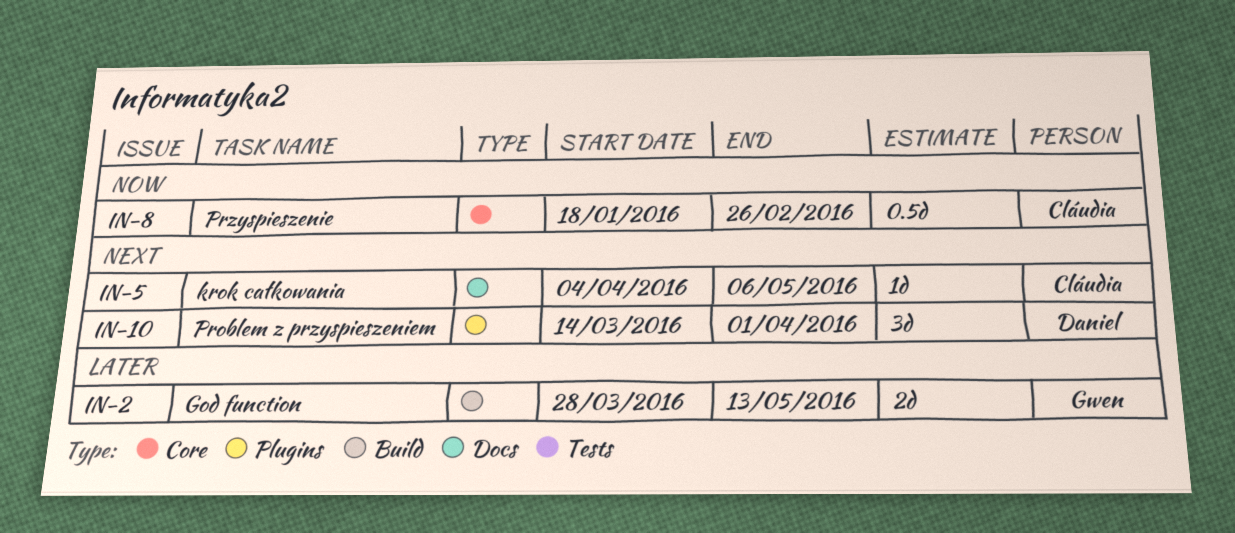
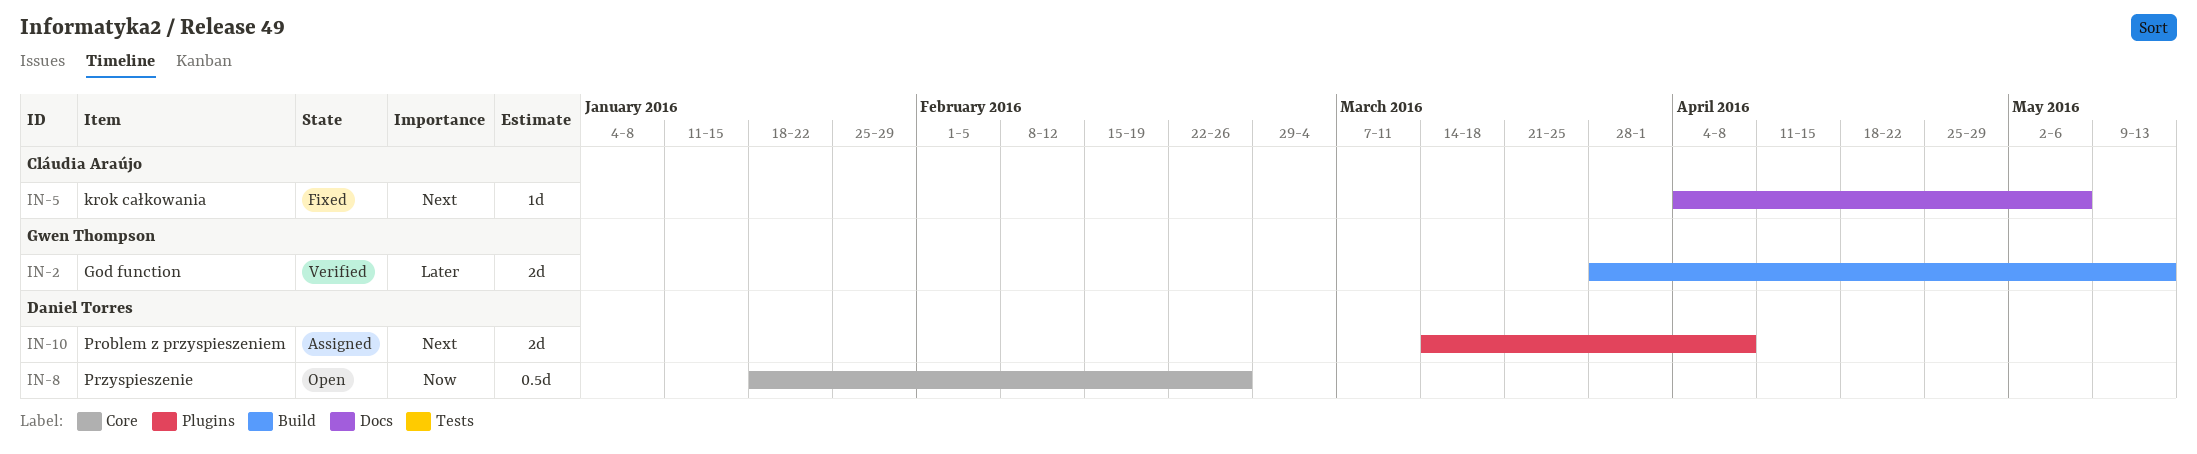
IN-8, owner: Cláudia Araújo -> Daniel Torres
IN-10, estimate: 3d -> 2d
IN-10, due: Apr 1 -> Apr 8

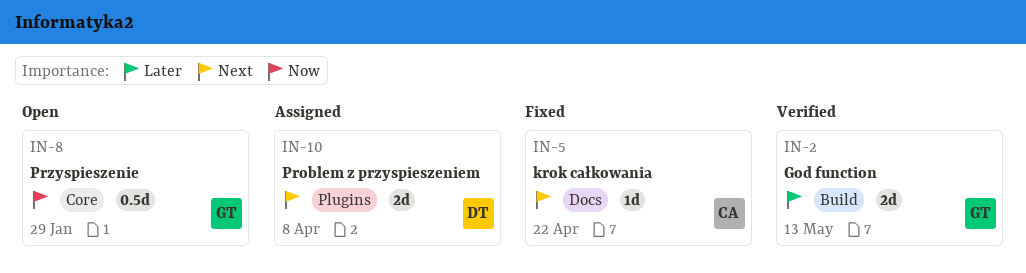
IN-5, due: May 6 -> Apr 22
IN-8, owner: Daniel Torres -> Gwen Thompson
IN-8, due: Feb 26 -> Jan 29

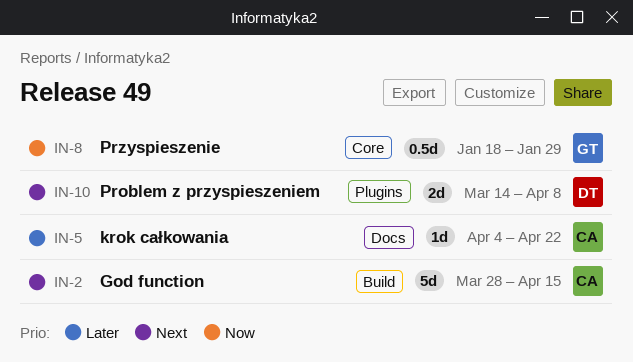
IN-2, owner: GT -> CA
IN-2, priority: Later -> Next
IN-2, estimate: 2d -> 5d
IN-2, due: May 13 -> Apr 15
IN-5, priority: Next -> Later

